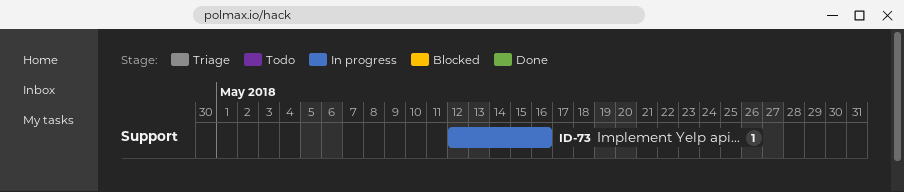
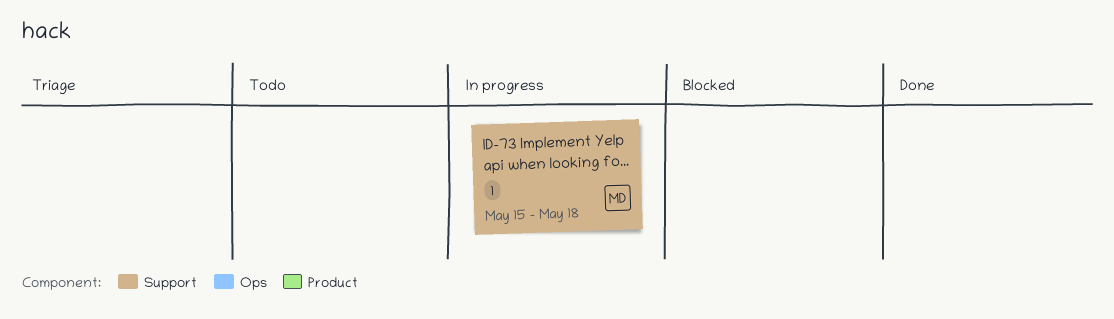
ID-73, start: May 12 -> May 15
ID-73, due: May 16 -> May 18

